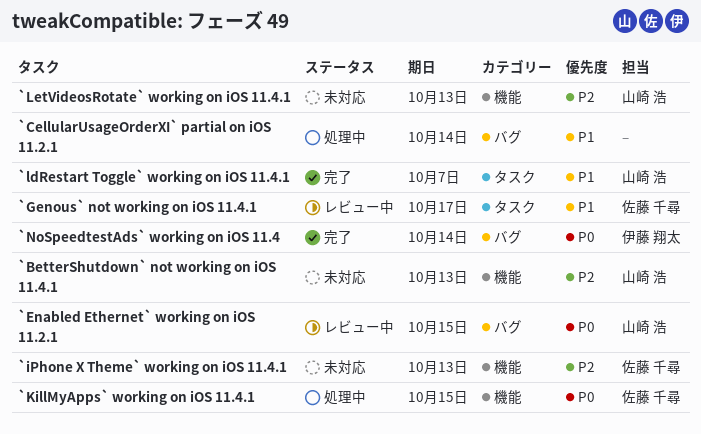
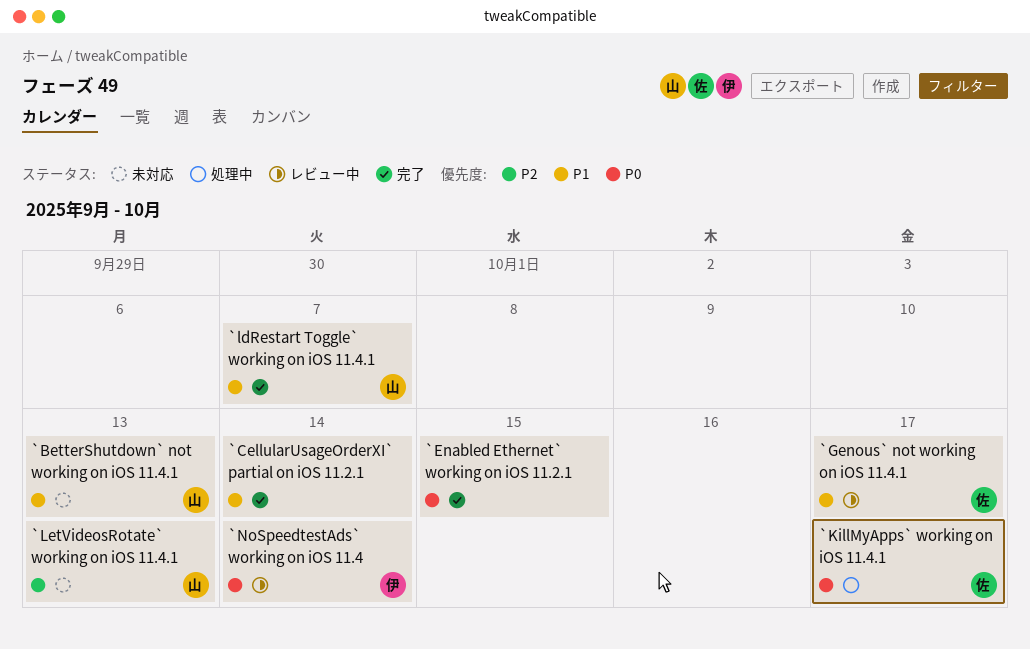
`BetterShutdown` not working on iOS 11.4.1, priority: P2 -> P1
`CellularUsageOrderXI` partial on iOS 11.2.1, status: 処理中 -> 完了
`Enabled Ethernet` working on iOS 11.2.1, status: レビュー中 -> 完了
`Enabled Ethernet` working on iOS 11.2.1, owner: 山崎 浩 -> none
`iPhone X Theme` working on iOS 11.4.1: present -> none
`KillMyApps` working on iOS 11.4.1, due: Oct 15 -> Oct 17
`NoSpeedtestAds` working on iOS 11.4, status: 完了 -> レビュー中

